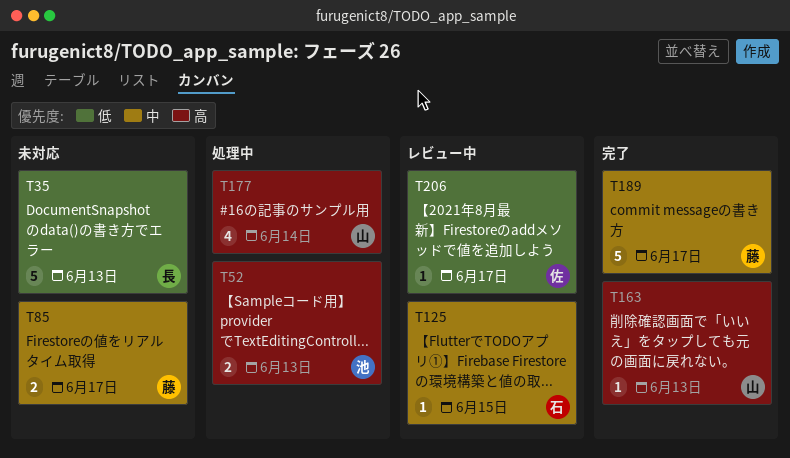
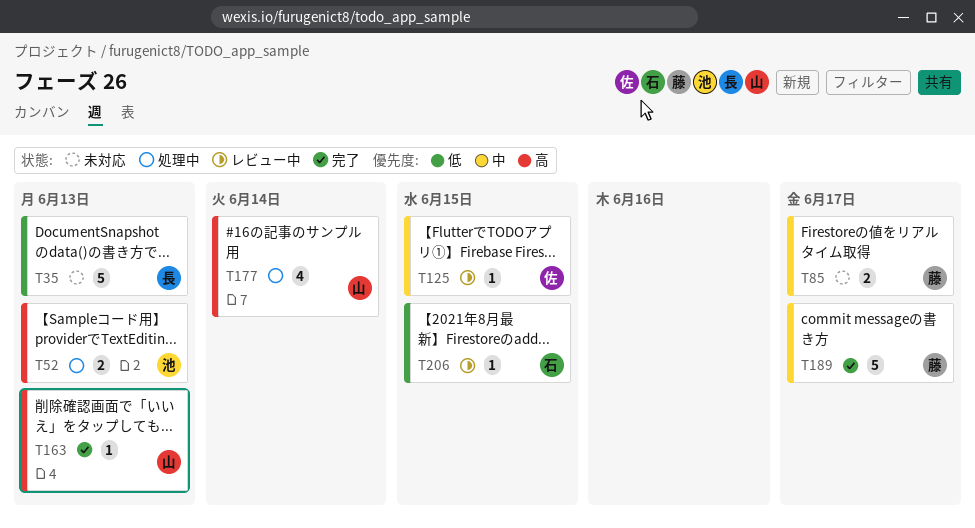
T125, owner: 石 -> 佐
T206, owner: 佐 -> 石
T206, due: Jun 17 -> Jun 15

